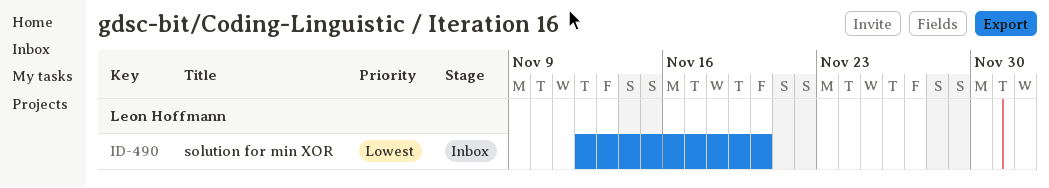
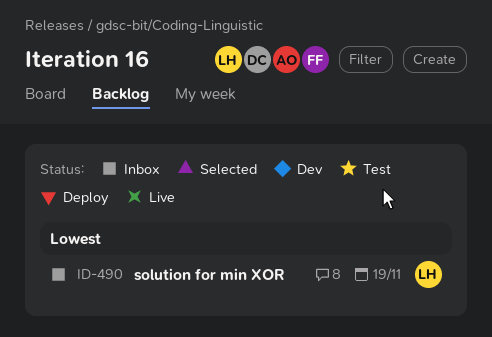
ID-490, due: Nov 20 -> Nov 19

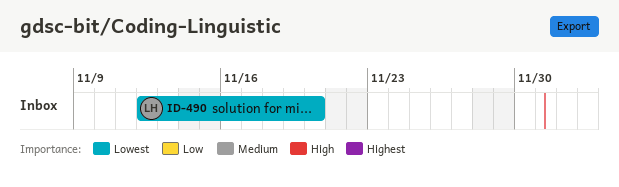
ID-490, due: Nov 19 -> Nov 20

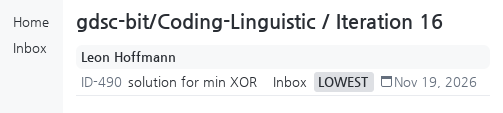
ID-490, due: Nov 20 -> Nov 19

